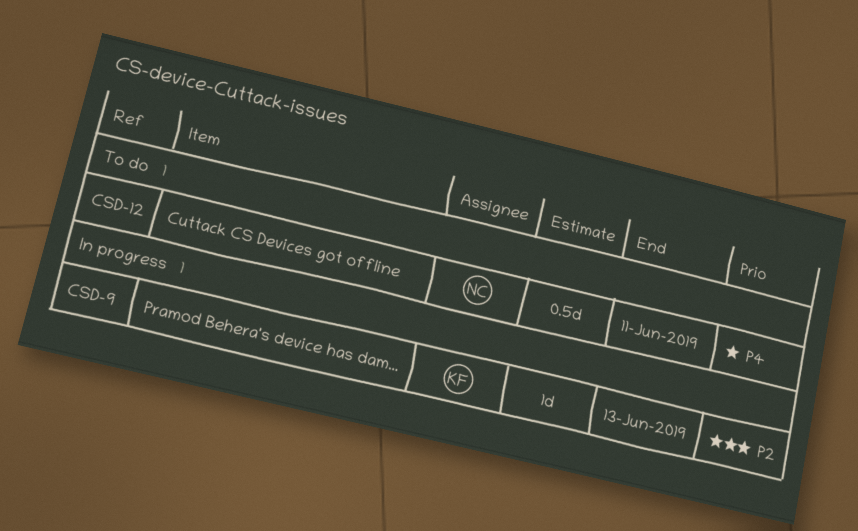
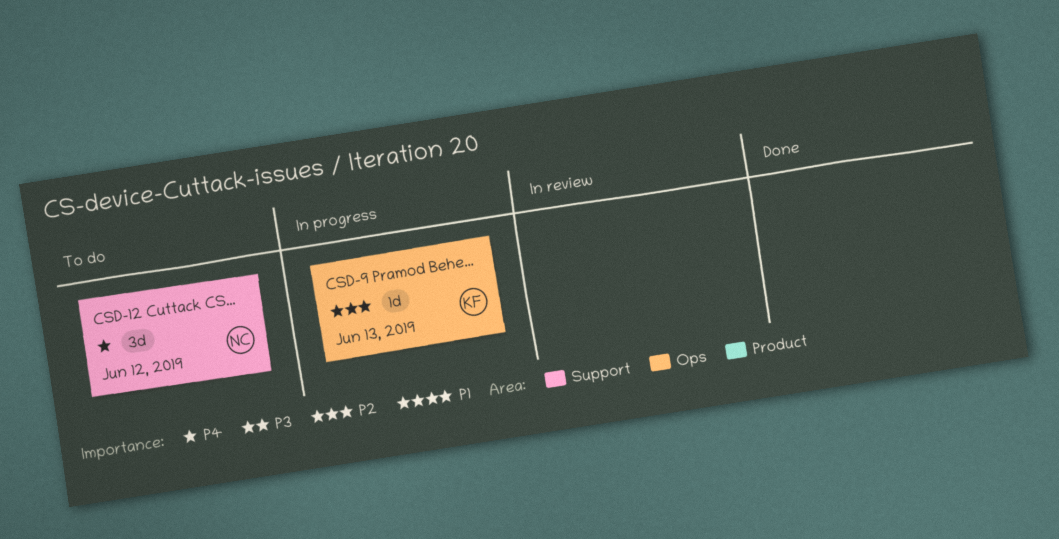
CSD-12, estimate: 0.5d -> 3d
CSD-12, due: Jun 11 -> Jun 12

